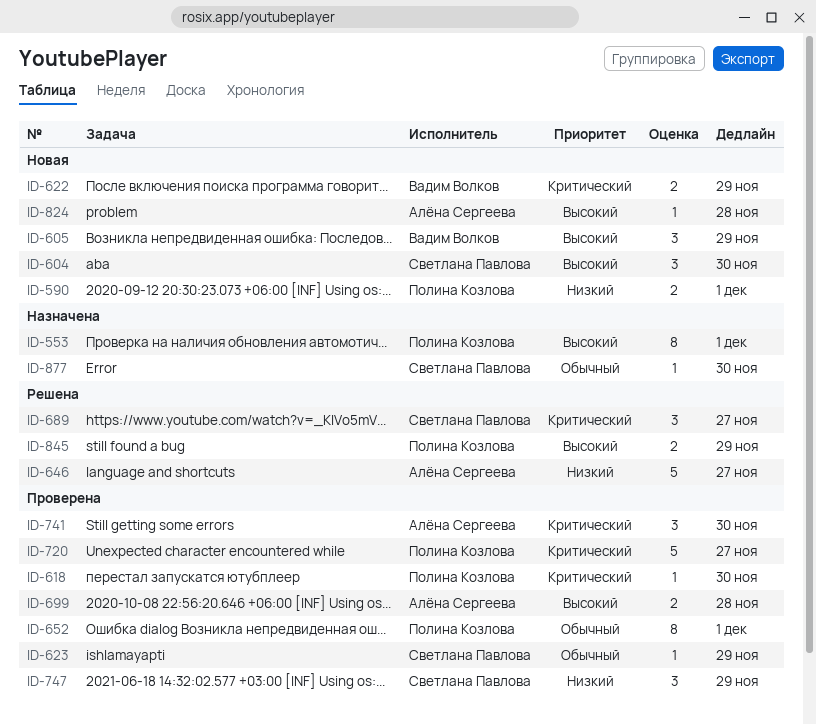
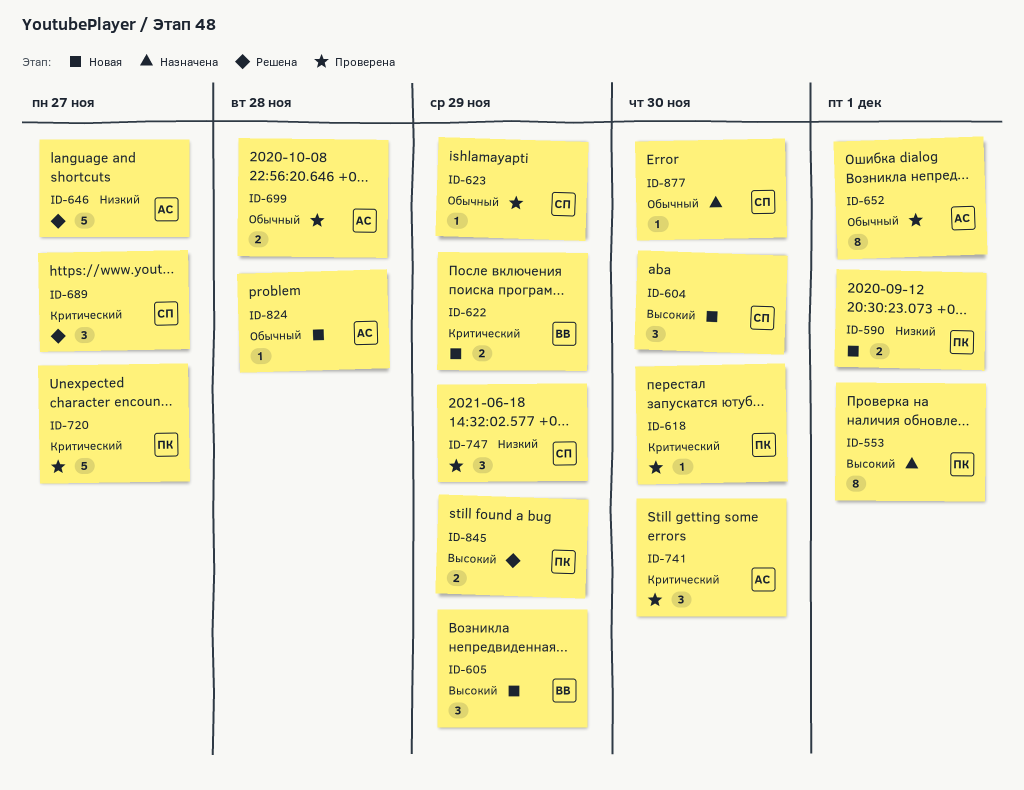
ID-652, owner: Полина Козлова -> Алёна Сергеева
ID-699, priority: Высокий -> Обычный
ID-824, priority: Высокий -> Обычный

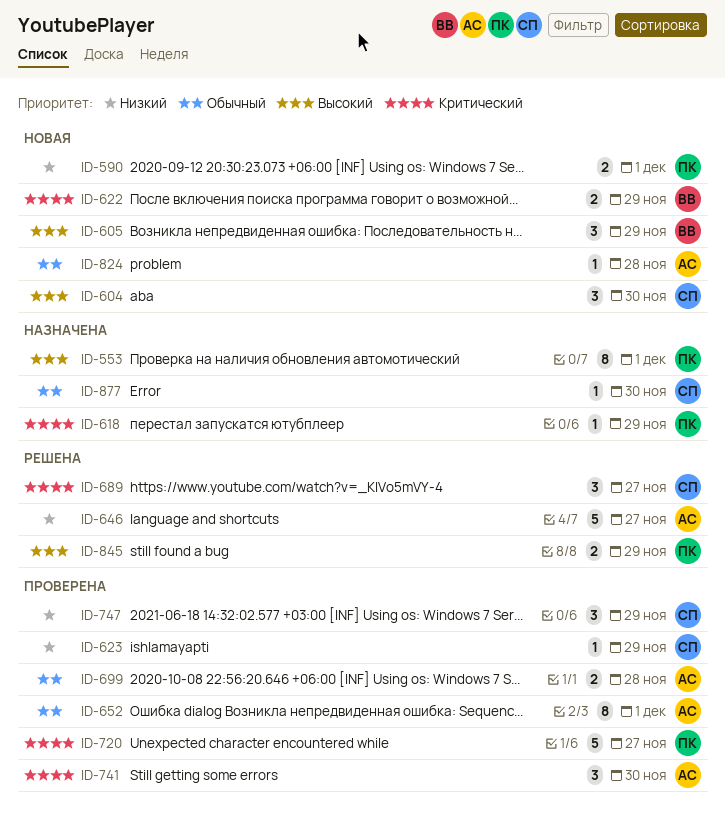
ID-618, status: Проверена -> Назначена
ID-618, due: Nov 30 -> Nov 29
ID-623, priority: Обычный -> Низкий

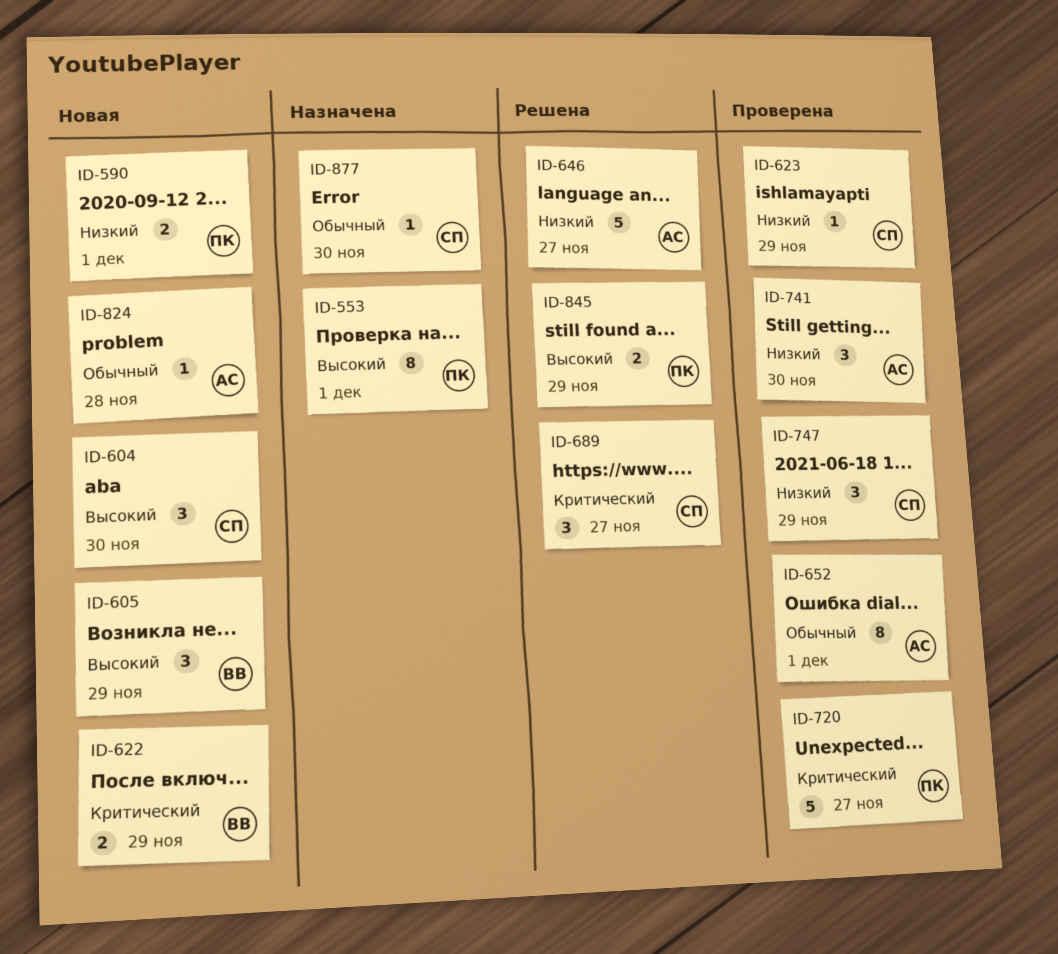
ID-618: present -> none
ID-699: present -> none
ID-741, priority: Критический -> Низкий

